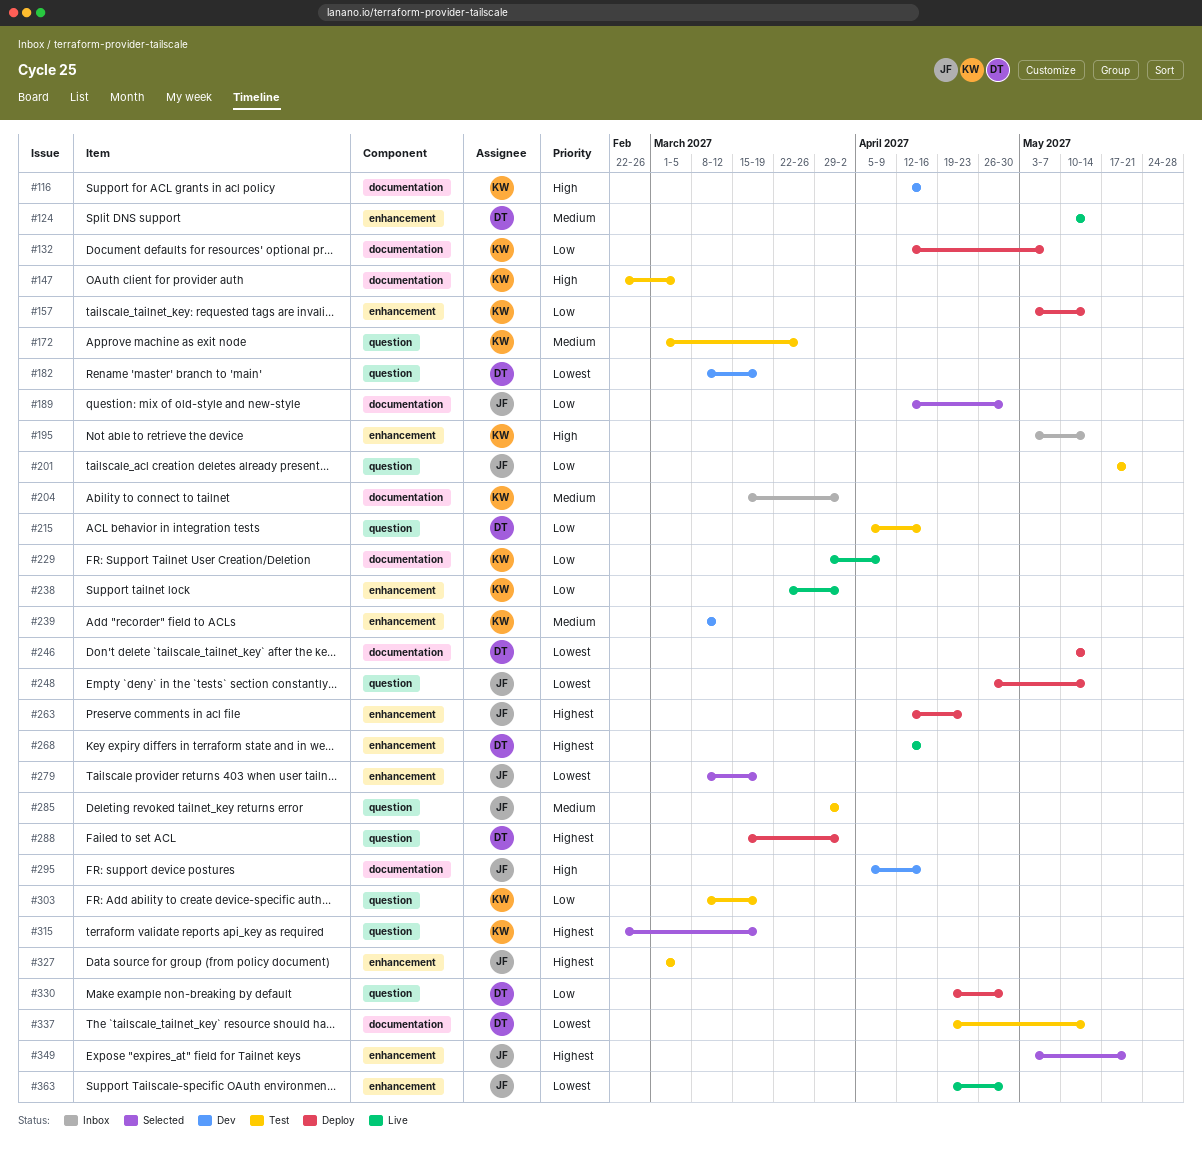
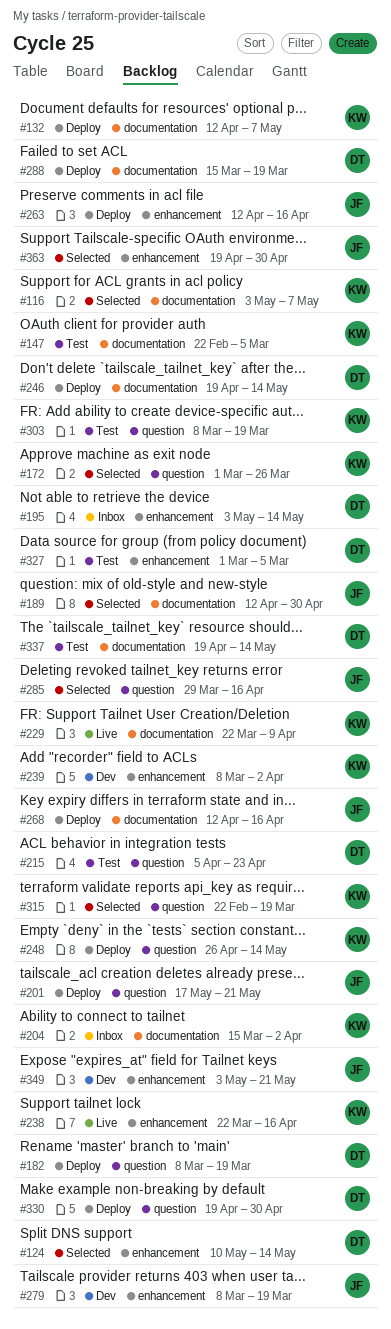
#116, status: Dev -> Selected
#116, start: Apr 12 -> May 3
#116, due: Apr 16 -> May 7
#124, status: Live -> Selected
#157: present -> none
#172, status: Test -> Selected
#182, status: Dev -> Deploy
#195, owner: KW -> DT
#201, status: Test -> Deploy
#215, due: Apr 16 -> Apr 23
#229, start: Mar 29 -> Mar 22
#238, due: Apr 2 -> Apr 16
#239, due: Mar 12 -> Apr 2
#246, start: May 10 -> Apr 19
#248, owner: JF -> KW
#263, due: Apr 23 -> Apr 16
#268, status: Live -> Deploy
#268, owner: DT -> JF
#268, label: enhancement -> documentation
#279, status: Selected -> Dev
#285, status: Test -> Selected
#285, due: Apr 2 -> Apr 16
#288, label: question -> documentation
#288, due: Apr 2 -> Mar 19
#295: present -> none
#327, owner: JF -> DT
#349, status: Selected -> Dev
#363, status: Live -> Selected

